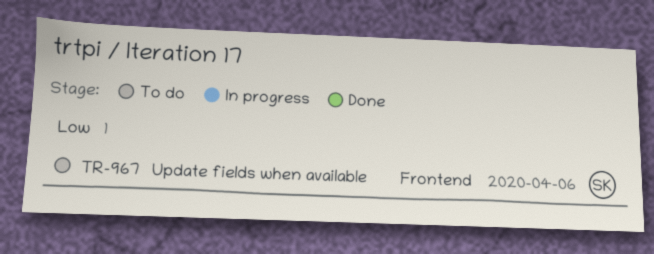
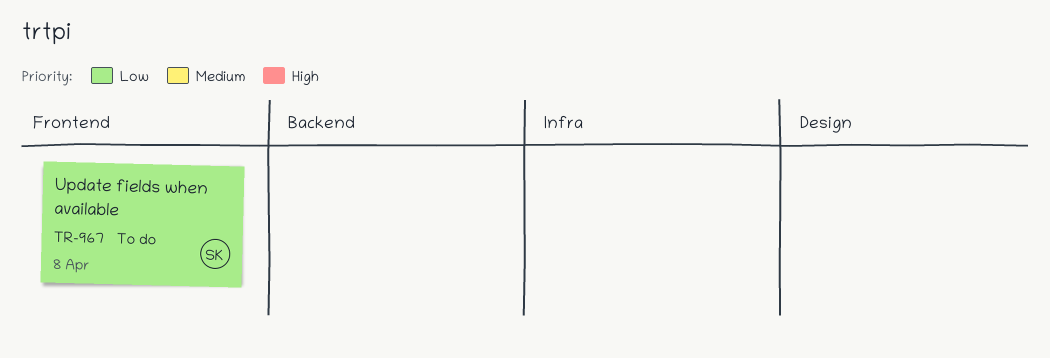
TR-967, due: Apr 6 -> Apr 8

